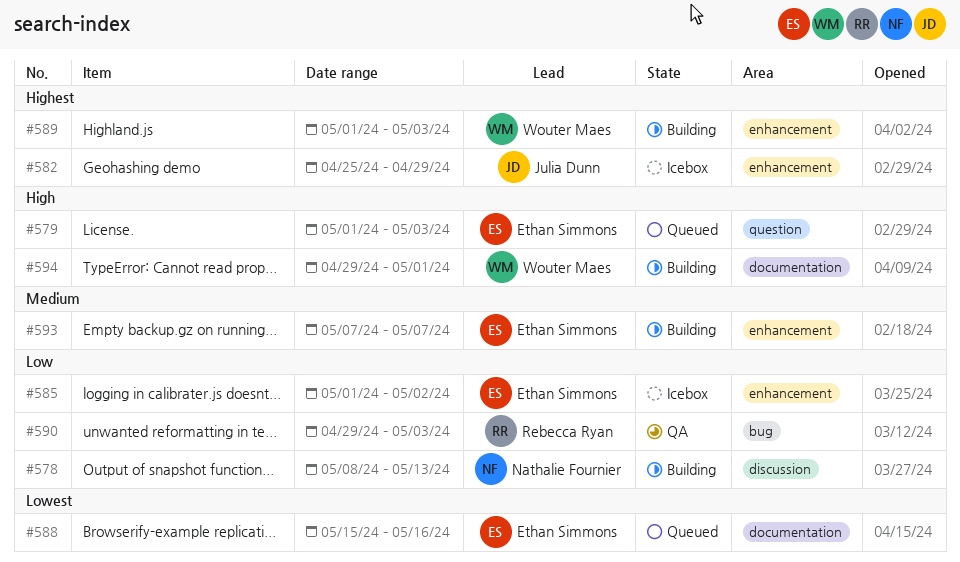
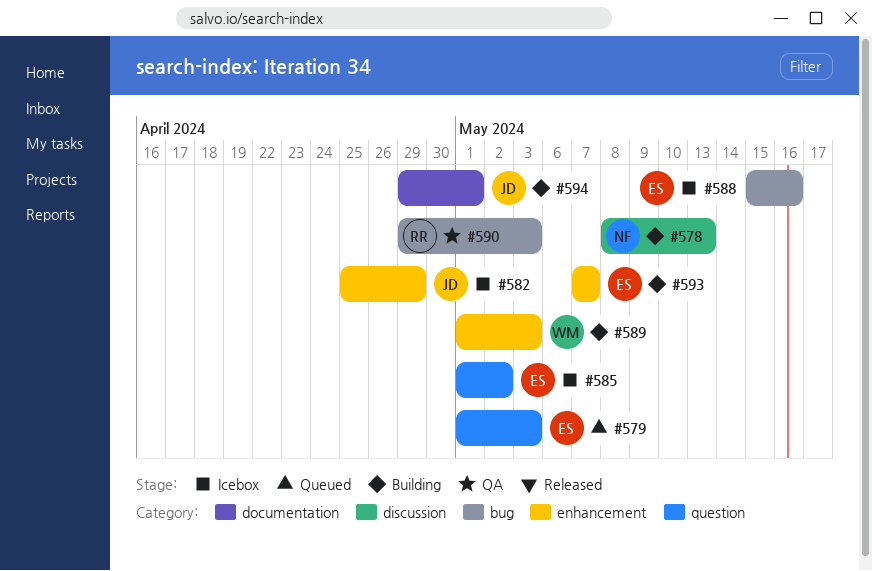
#585, label: enhancement -> question
#588, status: Queued -> Icebox
#588, label: documentation -> bug
#594, owner: Wouter Maes -> Julia Dunn

